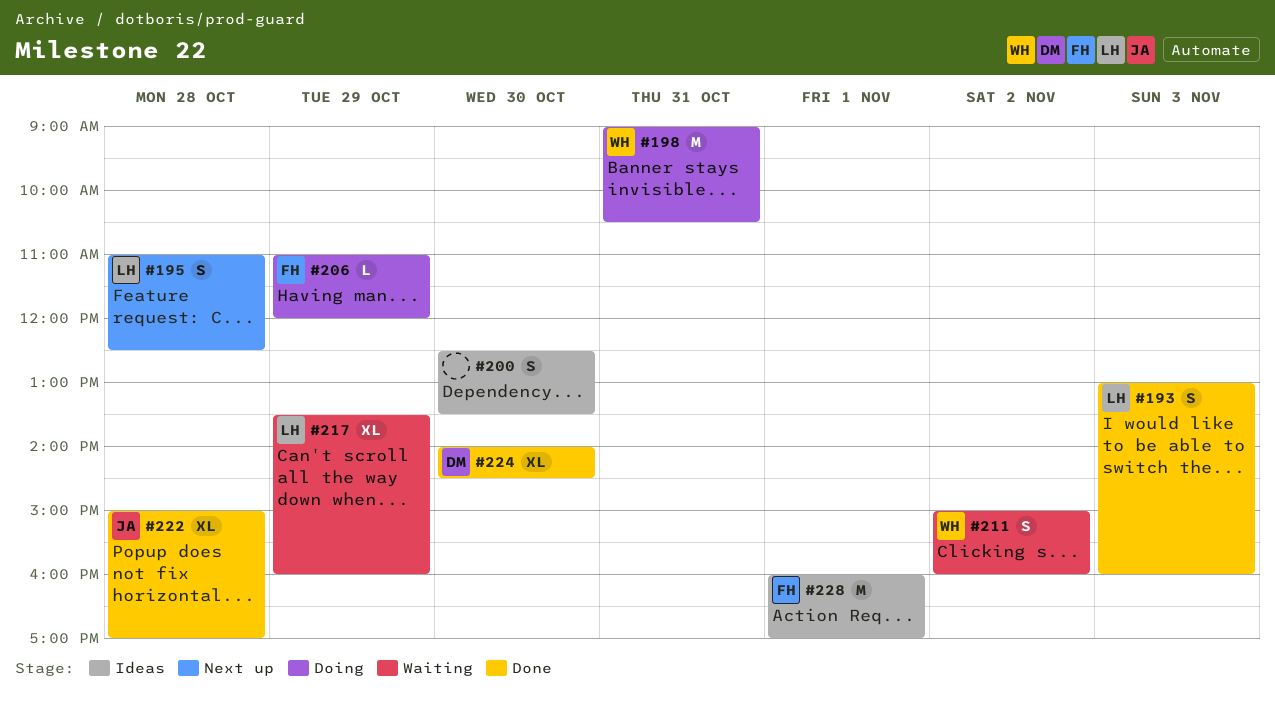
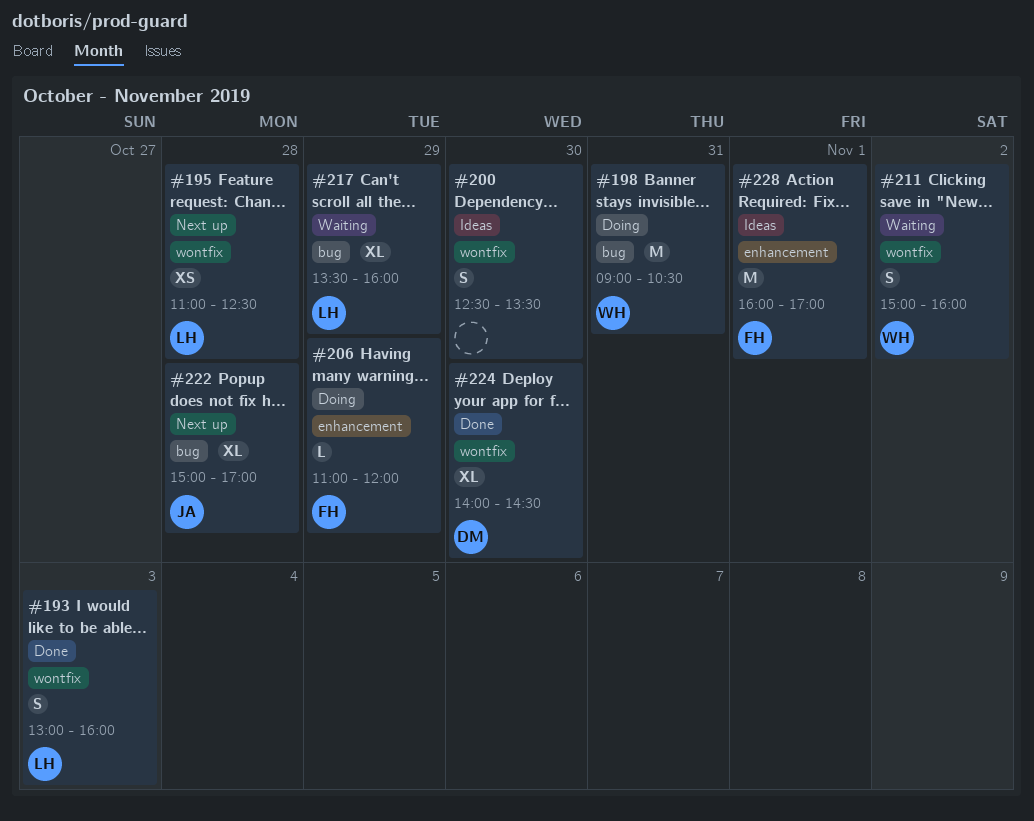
#195, estimate: S -> XS
#222, status: Done -> Next up

